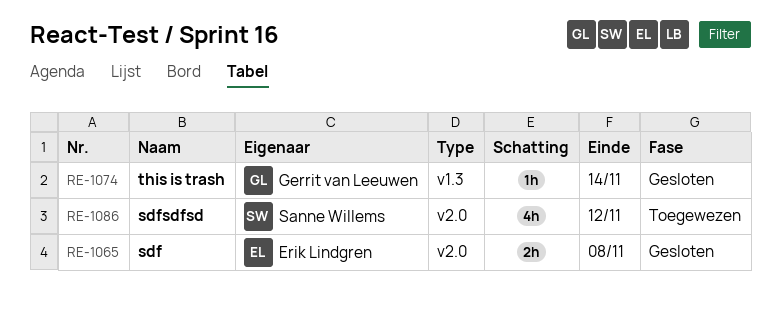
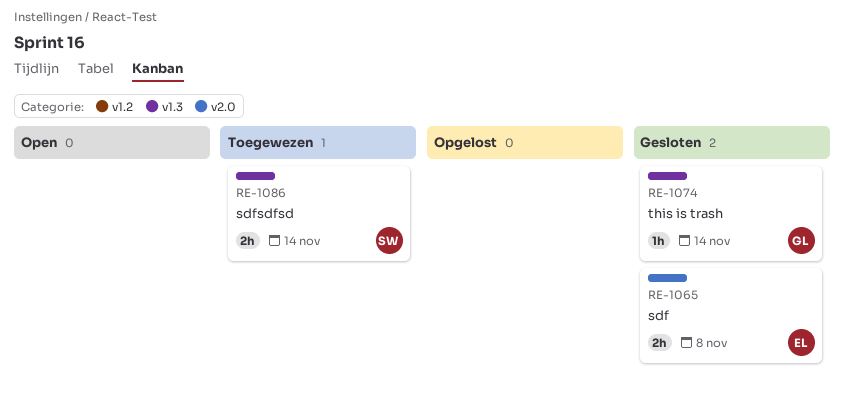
RE-1086, label: v2.0 -> v1.3
RE-1086, estimate: 4h -> 2h
RE-1086, due: Nov 12 -> Nov 14

